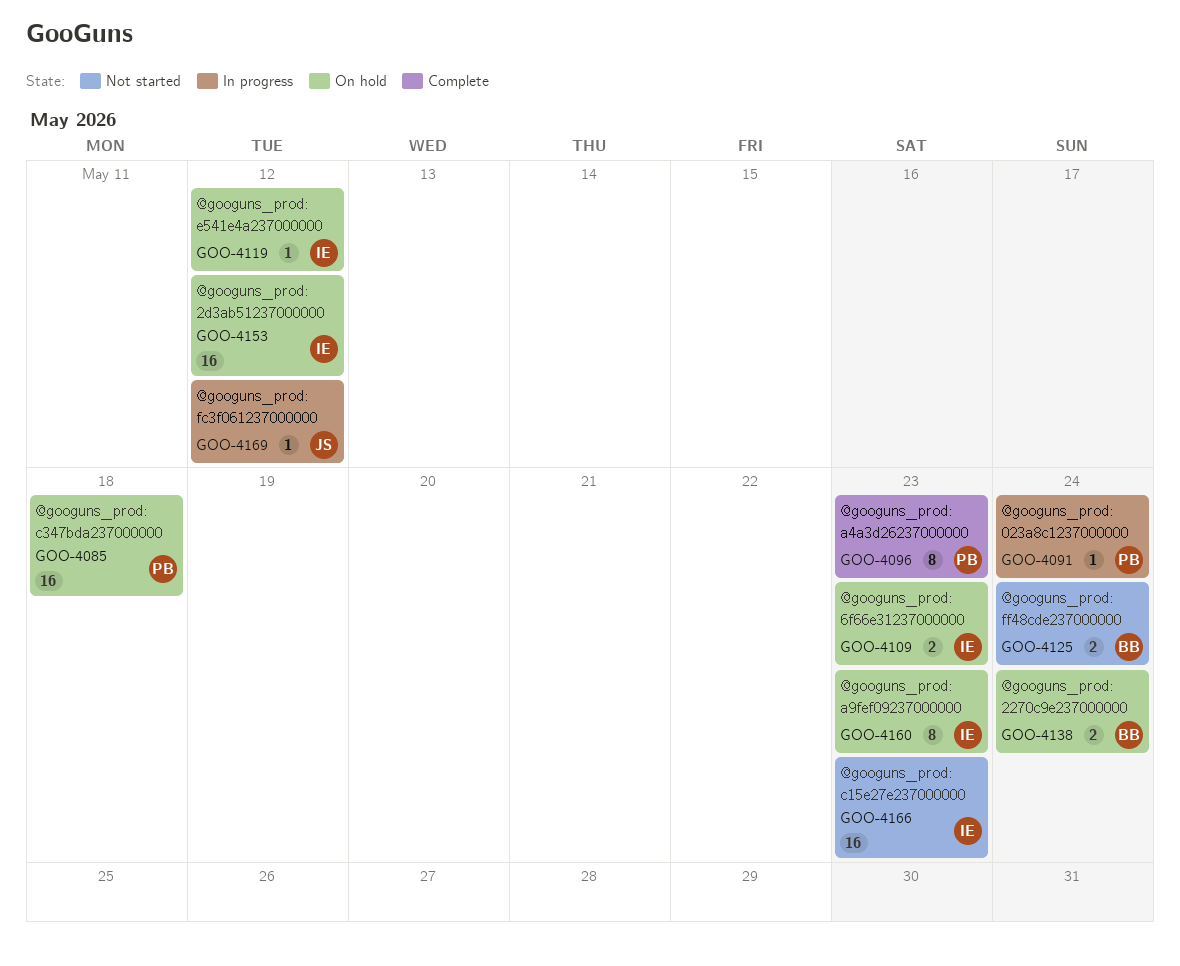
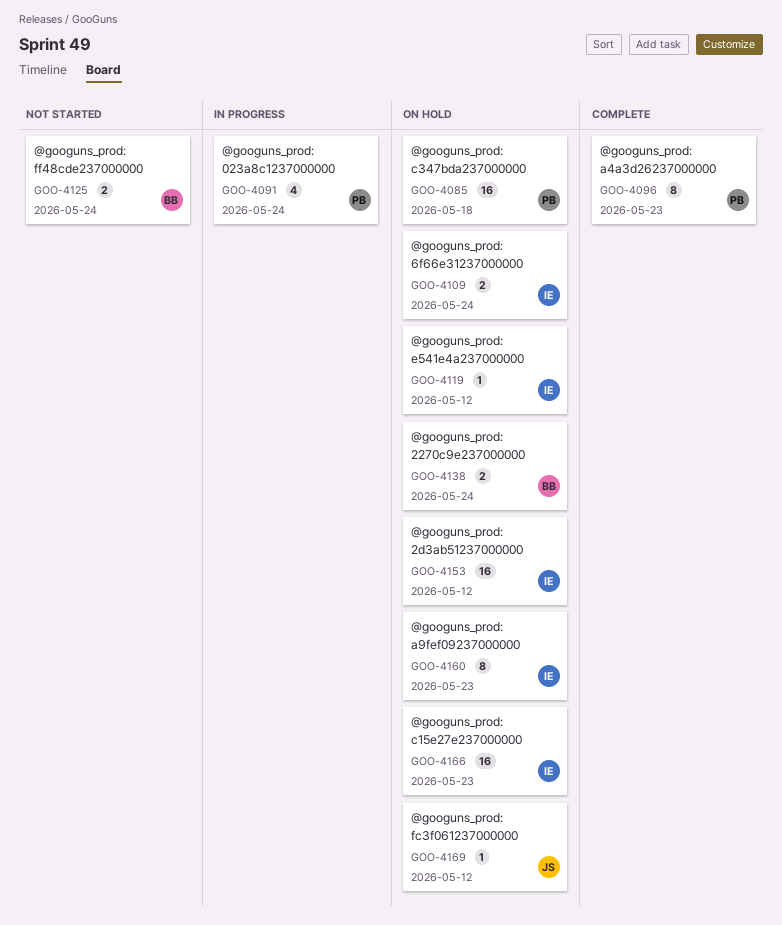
GOO-4091, estimate: 1 -> 4
GOO-4109, due: May 23 -> May 24
GOO-4166, status: Not started -> On hold
GOO-4169, status: In progress -> On hold

